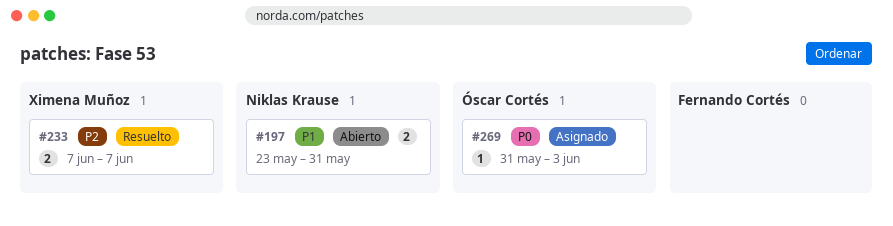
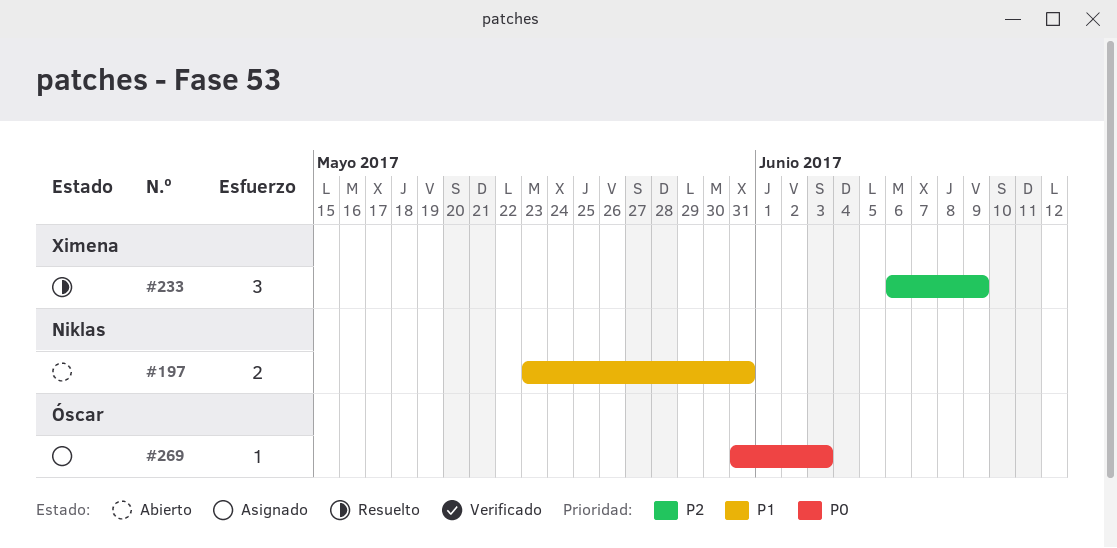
#233, estimate: 2 -> 3
#233, start: Jun 7 -> Jun 6
#233, due: Jun 7 -> Jun 9

